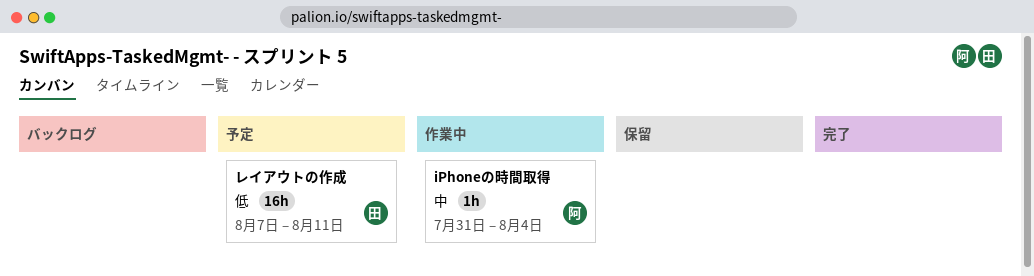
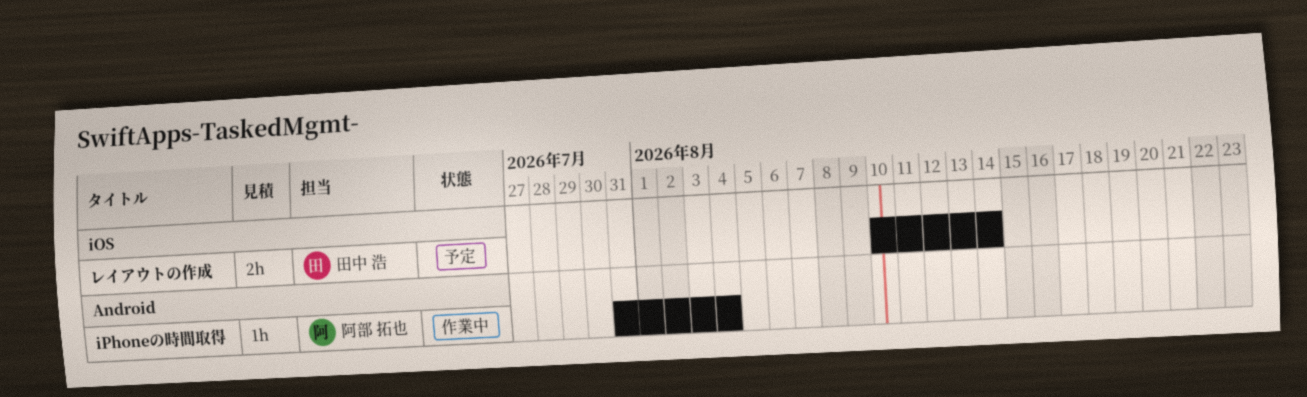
レイアウトの作成, estimate: 16h -> 2h
レイアウトの作成, start: Aug 7 -> Aug 10
レイアウトの作成, due: Aug 11 -> Aug 14

